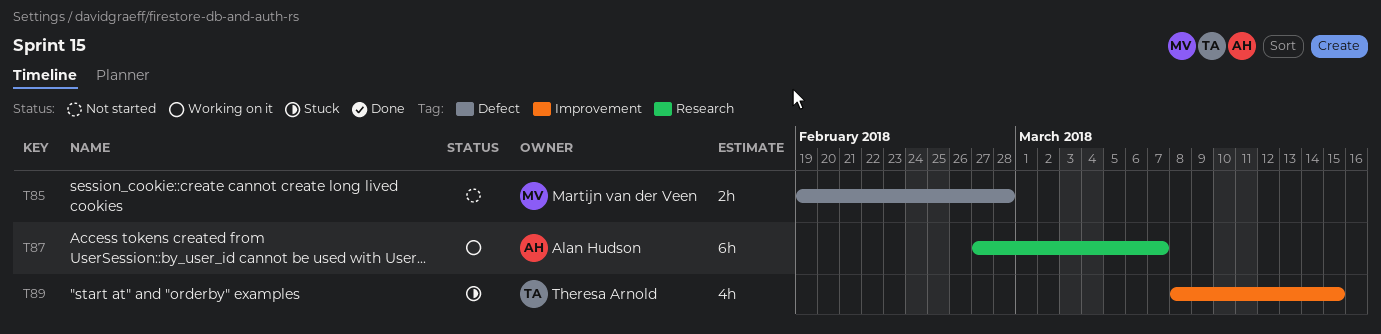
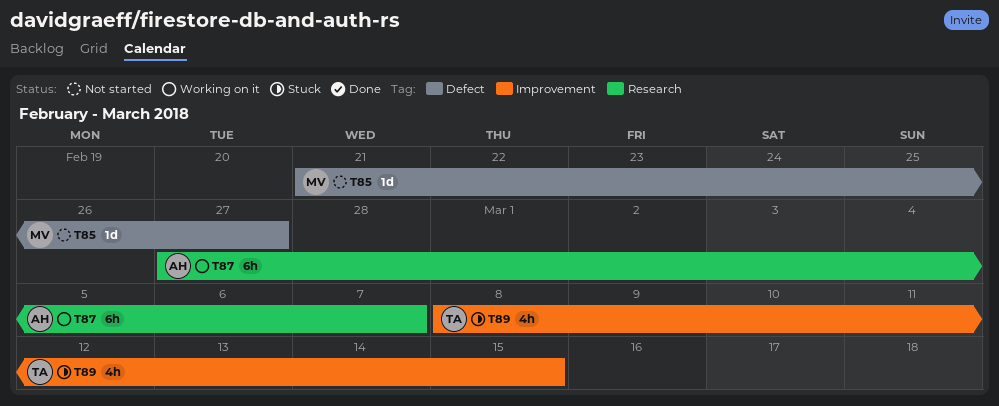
T85, estimate: 2h -> 1d
T85, start: Feb 19 -> Feb 21
T85, due: Feb 28 -> Feb 27

